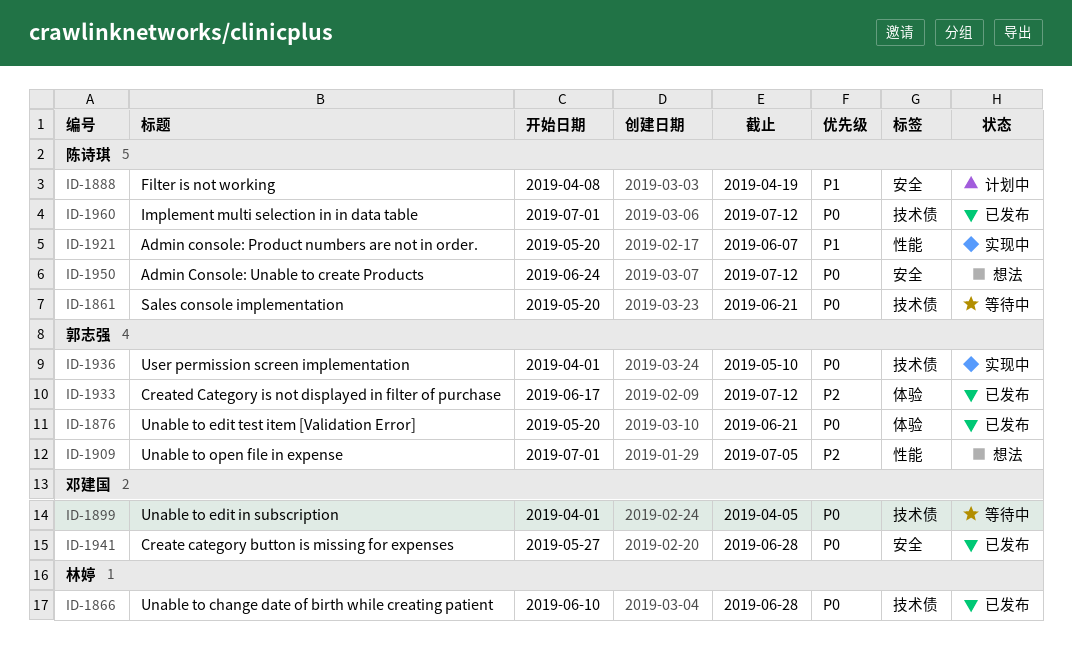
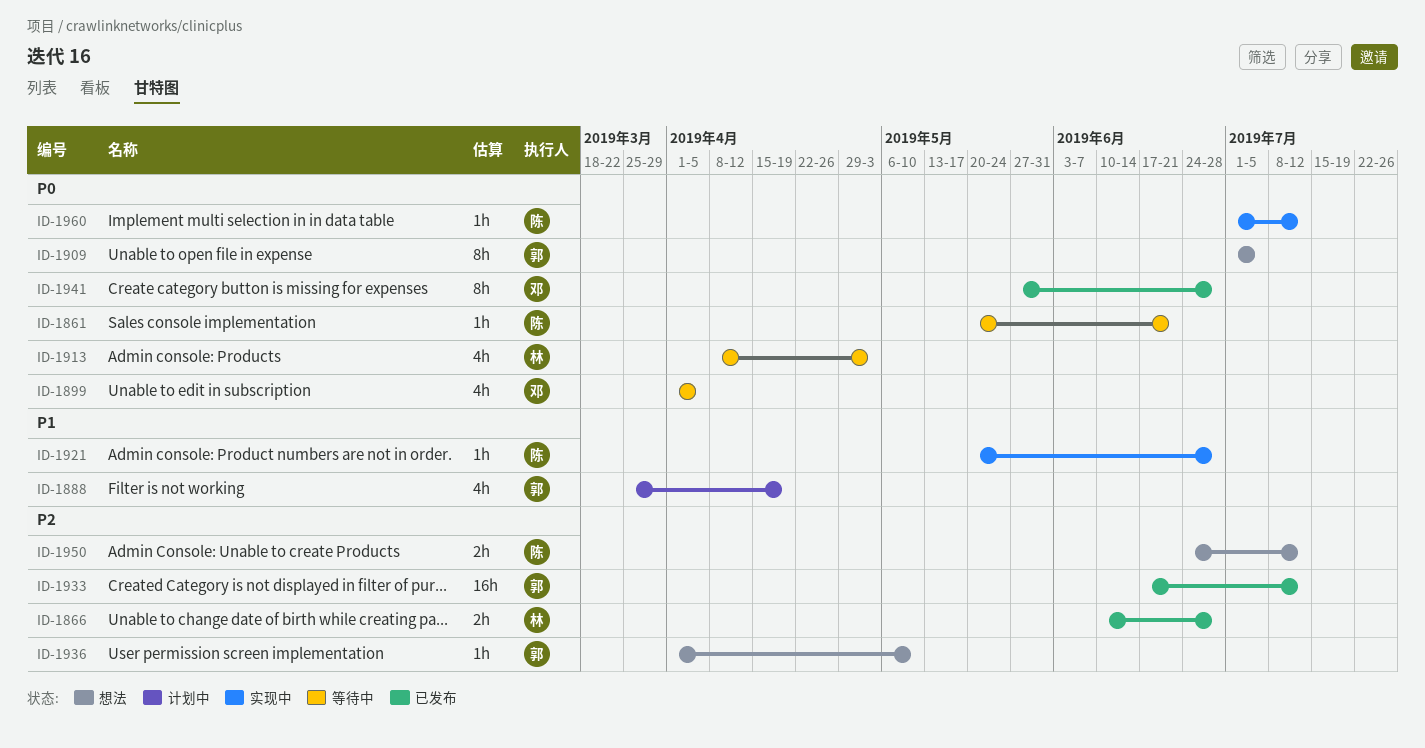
ID-1866, priority: P0 -> P2
ID-1876: present -> none
ID-1888, owner: 陈诗琪 -> 郭志强
ID-1888, start: Apr 8 -> Mar 25
ID-1909, priority: P2 -> P0
ID-1913: none -> present
ID-1921, due: Jun 7 -> Jun 28
ID-1936, status: 实现中 -> 想法
ID-1936, priority: P0 -> P2
ID-1950, priority: P0 -> P2
ID-1960, status: 已发布 -> 实现中

